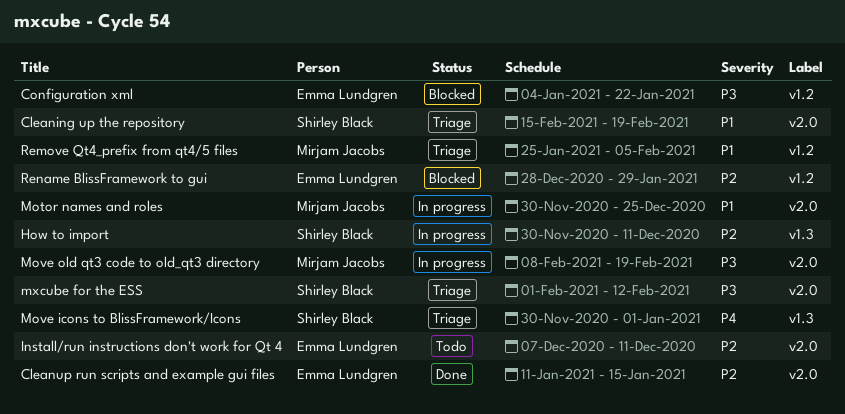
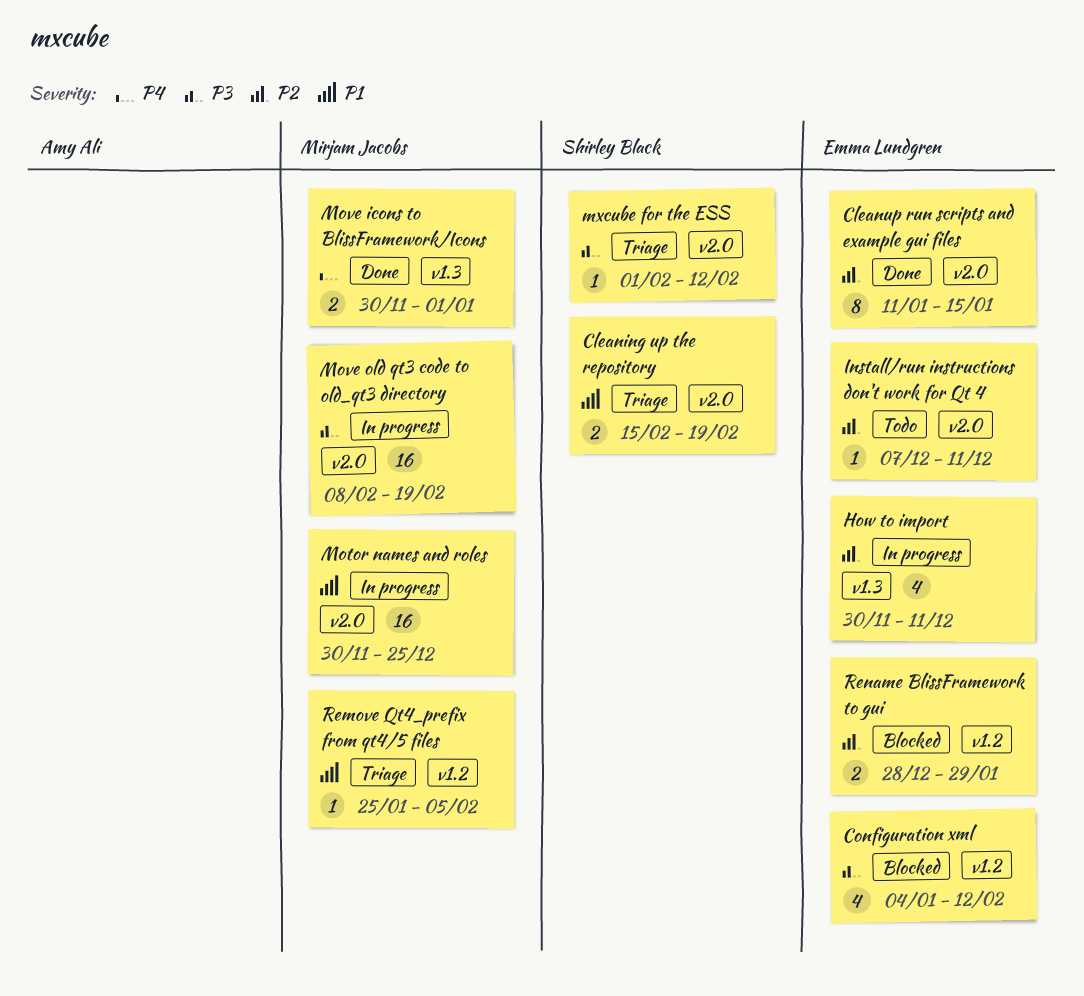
Configuration xml, due: Jan 22 -> Feb 12
How to import, owner: Shirley Black -> Emma Lundgren
Move icons to BlissFramework/Icons, status: Triage -> Done
Move icons to BlissFramework/Icons, owner: Shirley Black -> Mirjam Jacobs

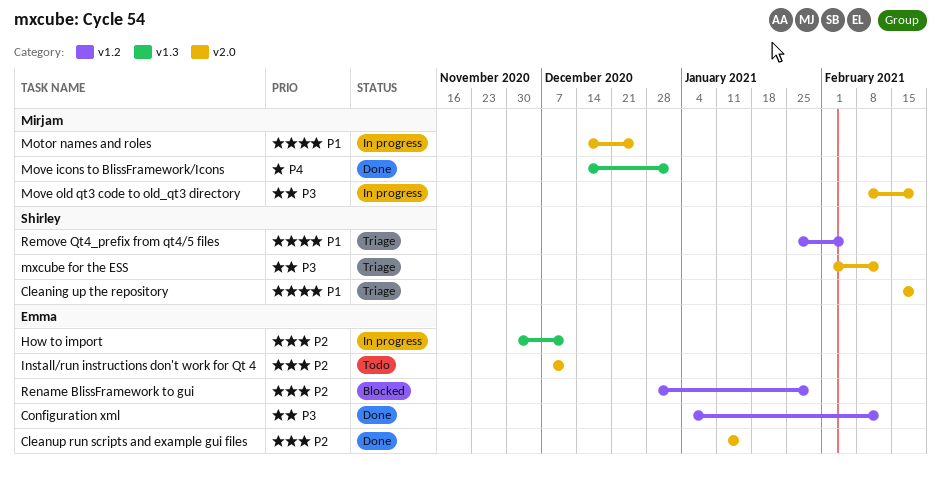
Configuration xml, status: Blocked -> Done
Motor names and roles, start: Nov 30 -> Dec 14
Move icons to BlissFramework/Icons, start: Nov 30 -> Dec 14
Remove Qt4_prefix from qt4/5 files, owner: Mirjam Jacobs -> Shirley Black

